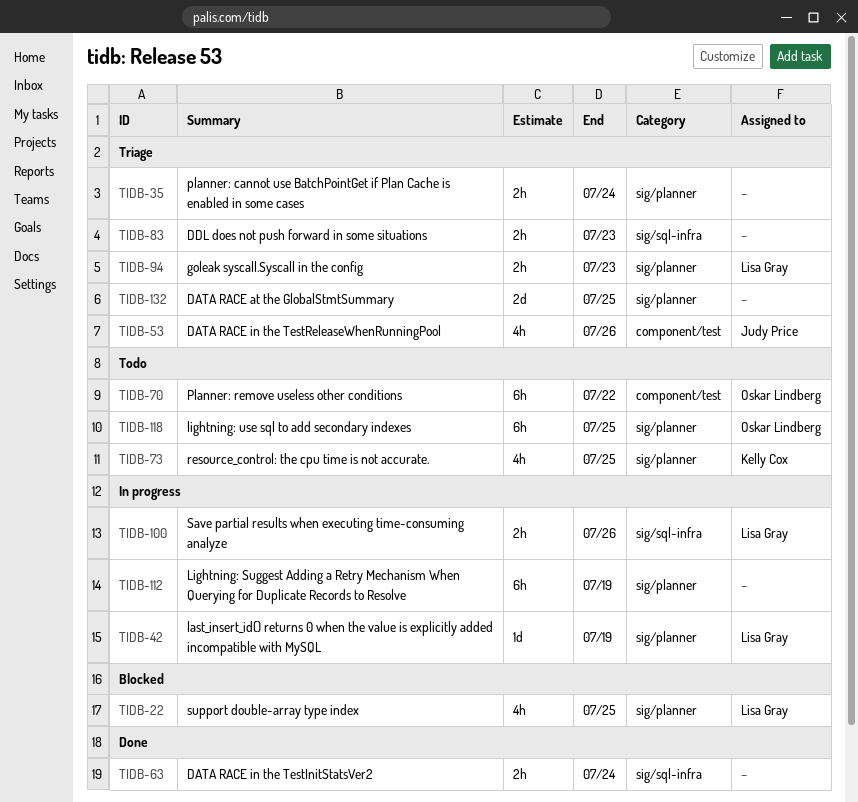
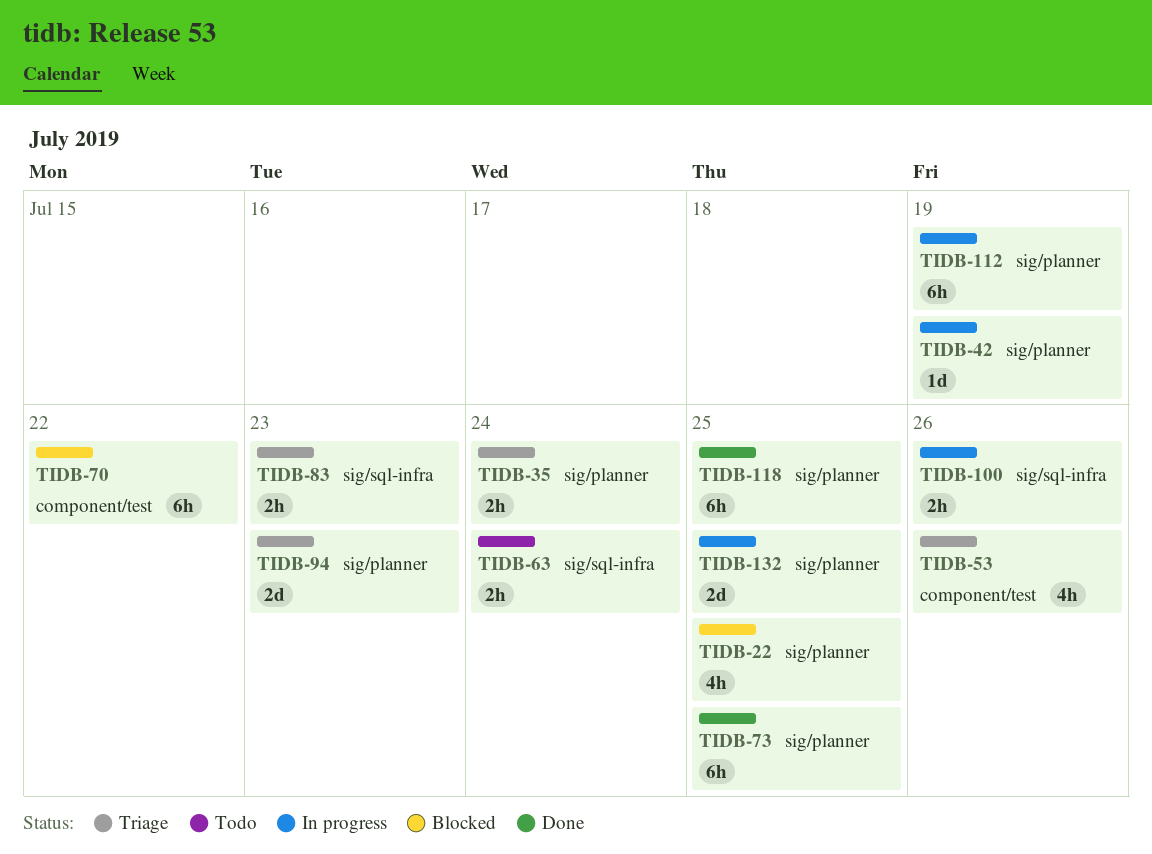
TIDB-63, status: Done -> Todo
TIDB-70, status: Todo -> Blocked
TIDB-73, status: Todo -> Done
TIDB-73, estimate: 4h -> 6h
TIDB-94, estimate: 2h -> 2d
TIDB-118, status: Todo -> Done
TIDB-132, status: Triage -> In progress

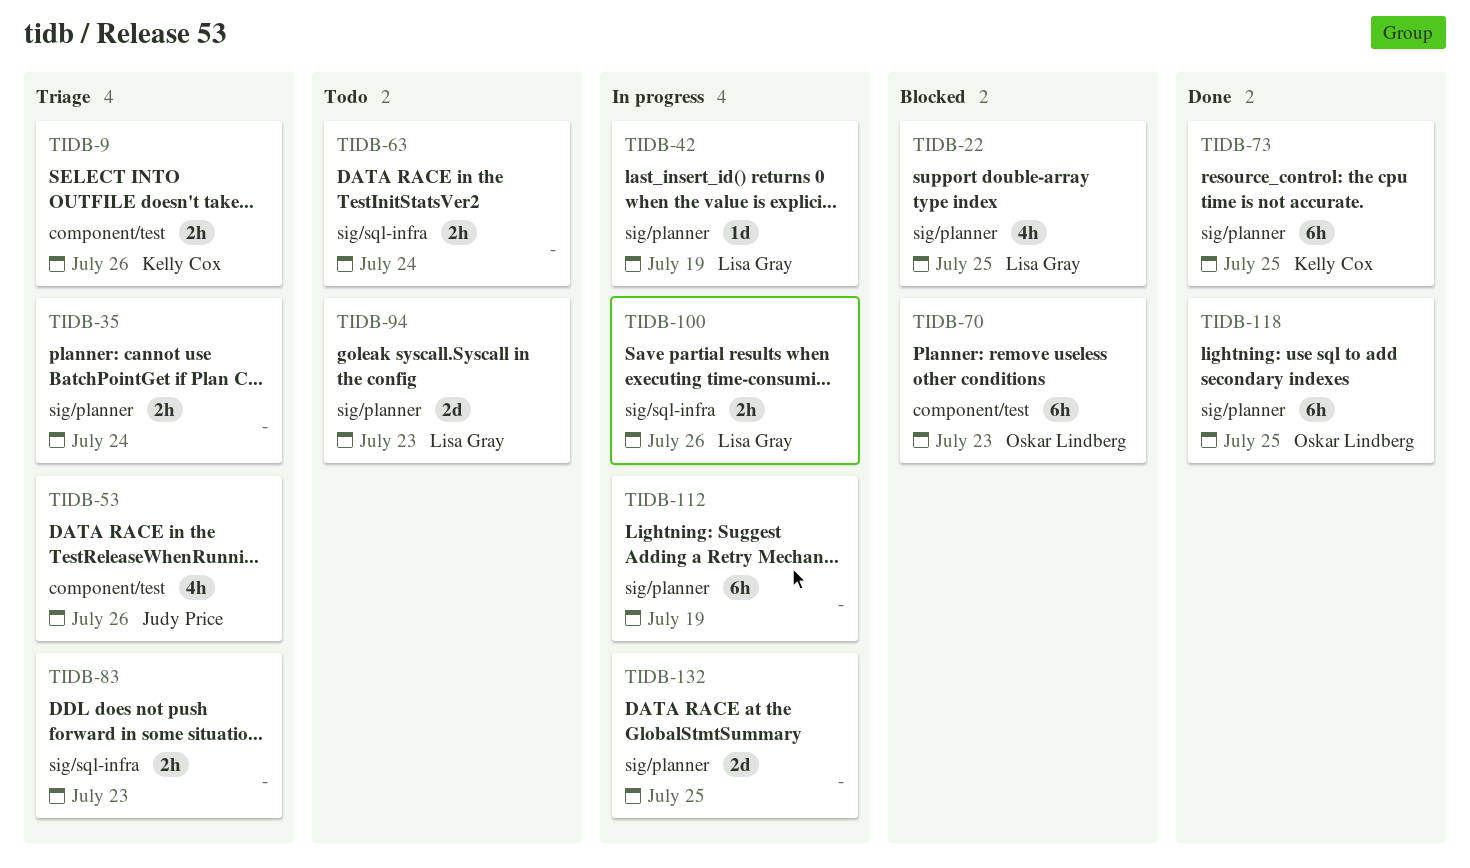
TIDB-9: none -> present
TIDB-70, due: Jul 22 -> Jul 23
TIDB-94, status: Triage -> Todo

